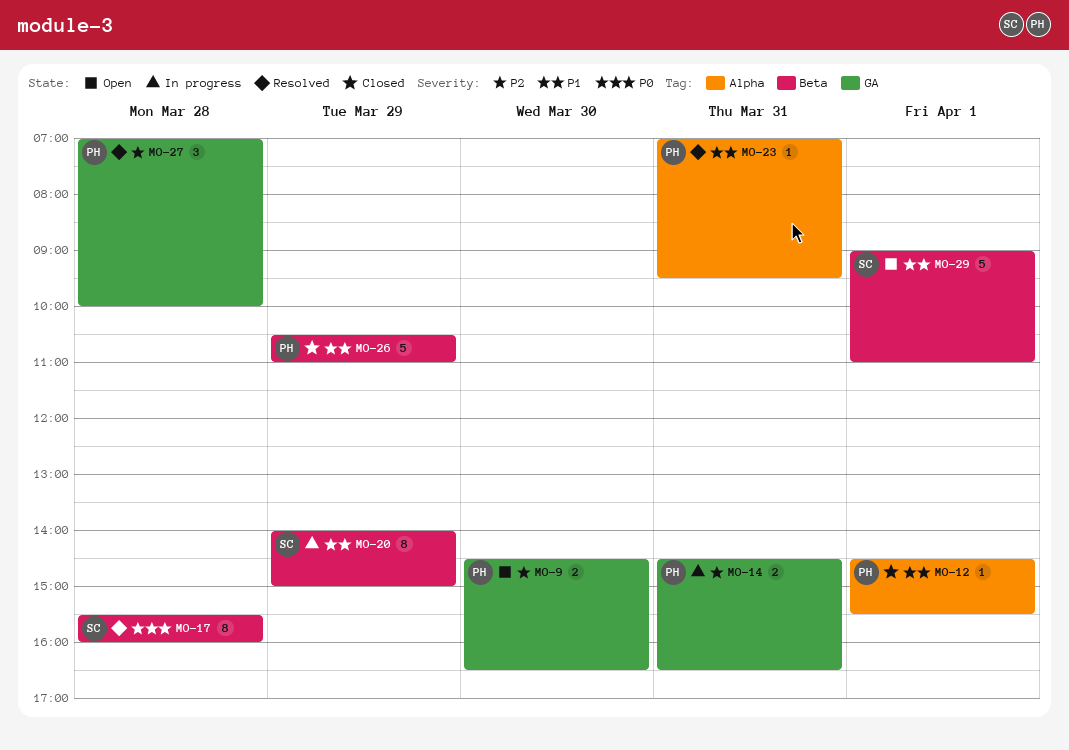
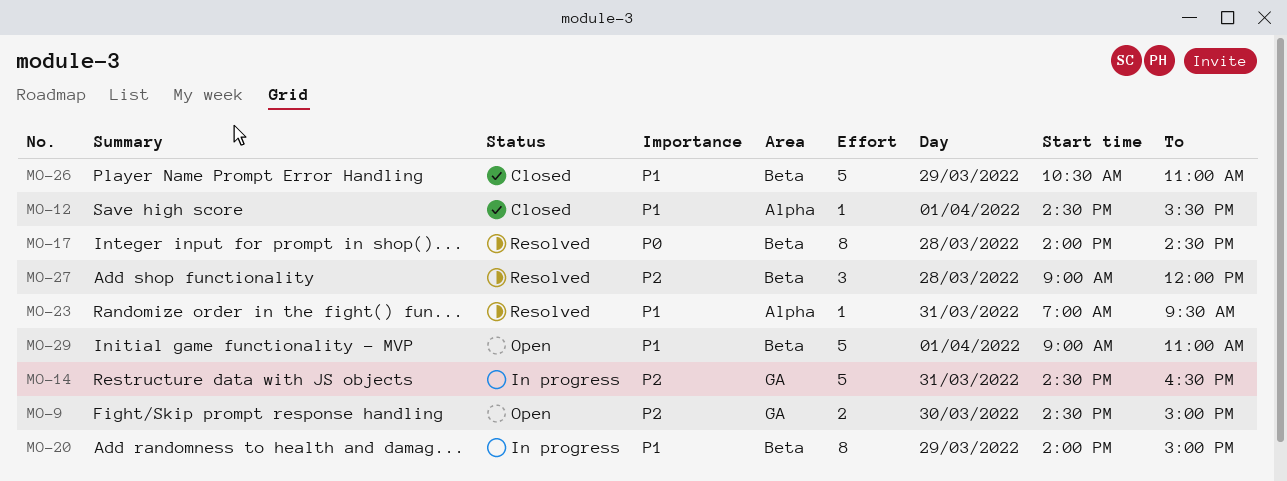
MO-9, ends: 16:30 -> 15:00
MO-14, estimate: 2 -> 5
MO-17, begins: 15:30 -> 14:00
MO-17, ends: 16:00 -> 14:30
MO-27, label: GA -> Beta
MO-27, begins: 07:00 -> 09:00
MO-27, ends: 10:00 -> 12:00

